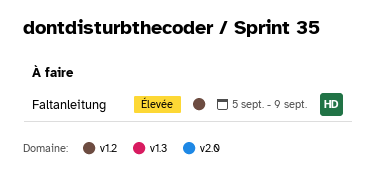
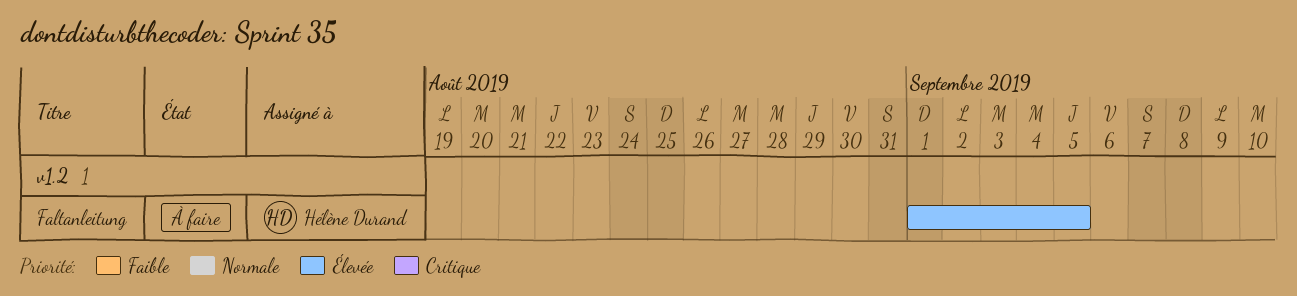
Faltanleitung, start: Sep 5 -> Sep 1
Faltanleitung, due: Sep 9 -> Sep 5

